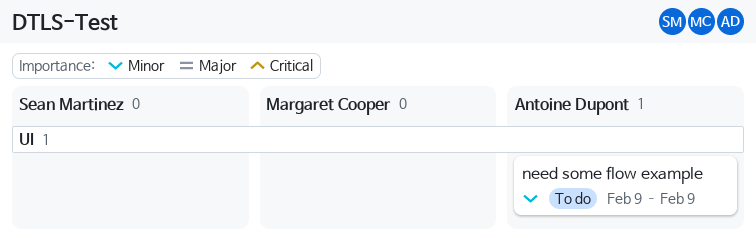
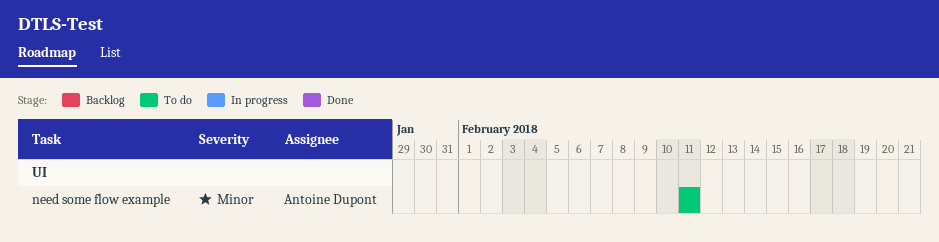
need some flow example, start: Feb 9 -> Feb 11
need some flow example, due: Feb 9 -> Feb 11

